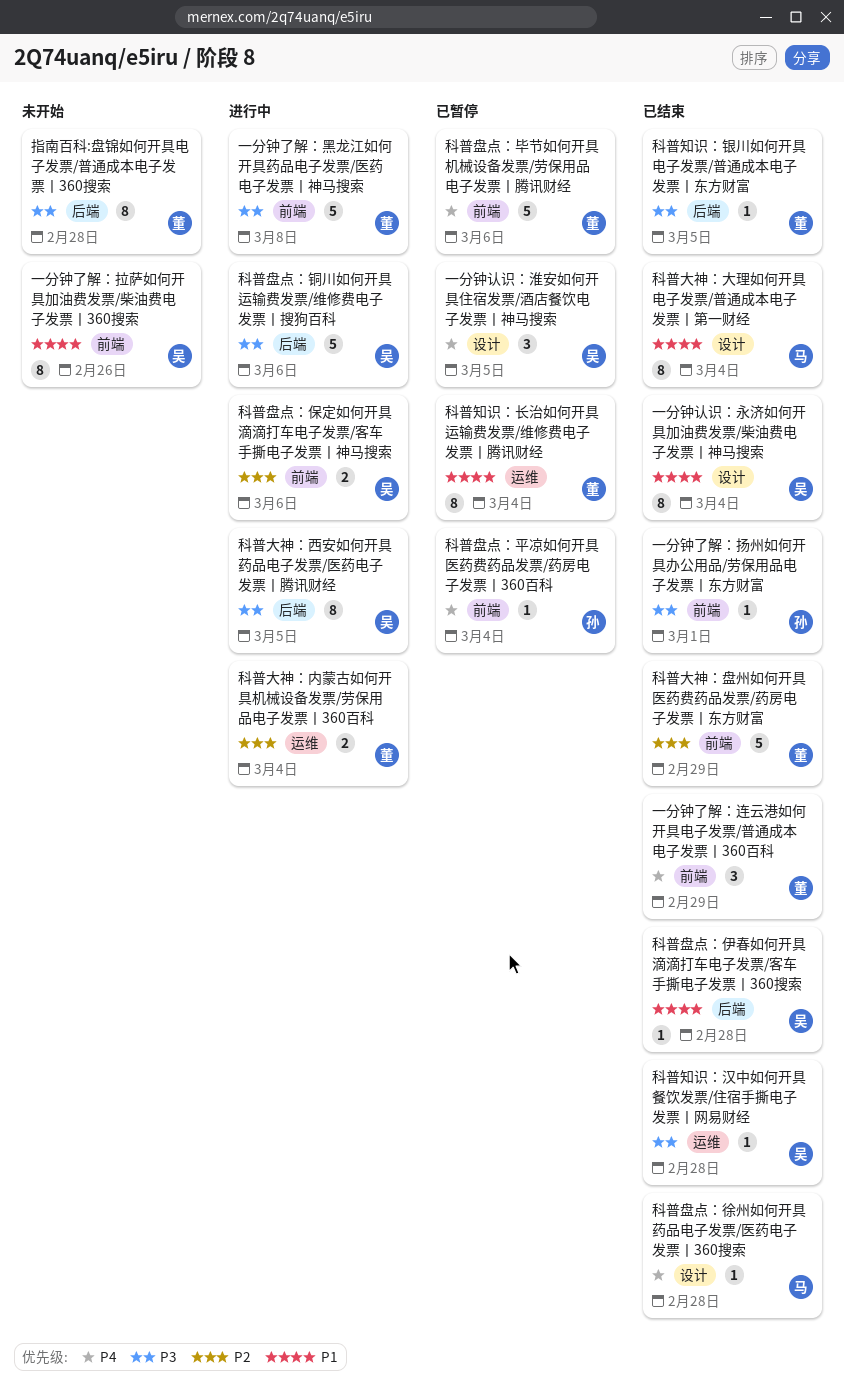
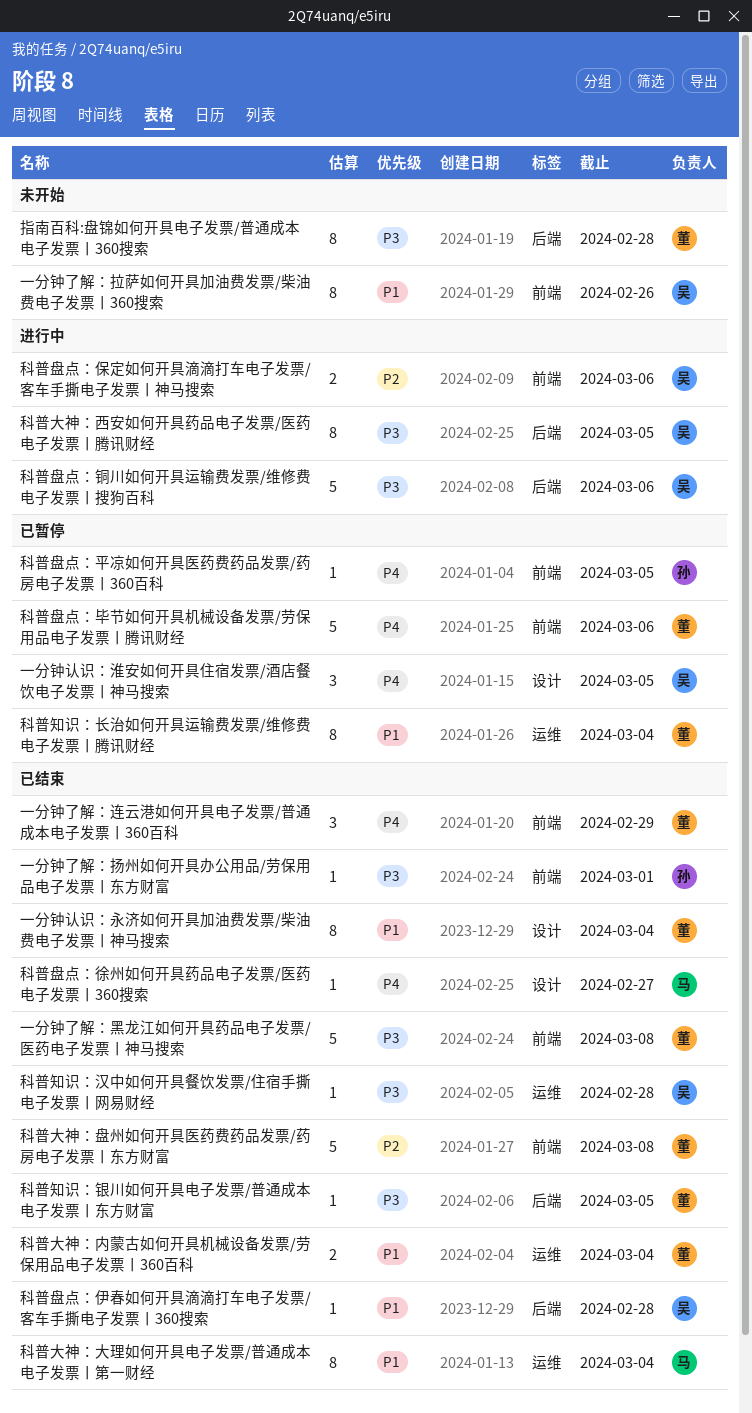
一分钟了解：黑龙江如何开具药品电子发票/医药电子发票丨神马搜索, status: 进行中 -> 已结束
一分钟认识：永济如何开具加油费发票/柴油费电子发票丨神马搜索, owner: 吴 -> 董
科普大神：内蒙古如何开具机械设备发票/劳保用品电子发票丨360百科, status: 进行中 -> 已结束
科普大神：内蒙古如何开具机械设备发票/劳保用品电子发票丨360百科, priority: P2 -> P1
科普大神：大理如何开具电子发票/普通成本电子发票丨第一财经, label: 设计 -> 运维
科普大神：盘州如何开具医药费药品发票/药房电子发票丨东方财富, due: Feb 29 -> Mar 8
科普盘点：平凉如何开具医药费药品发票/药房电子发票丨360百科, due: Mar 4 -> Mar 5
科普盘点：徐州如何开具药品电子发票/医药电子发票丨360搜索, due: Feb 28 -> Feb 27

